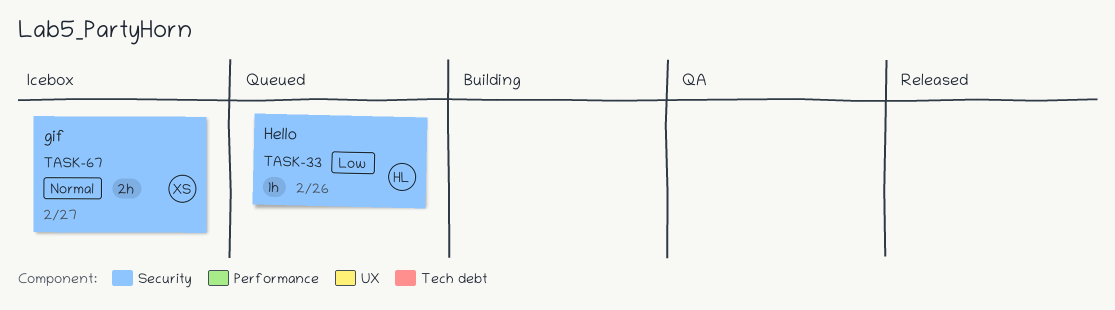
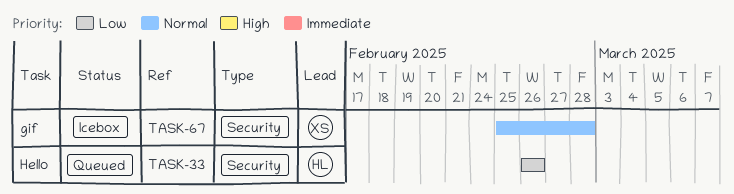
TASK-67, due: Feb 27 -> Feb 28

